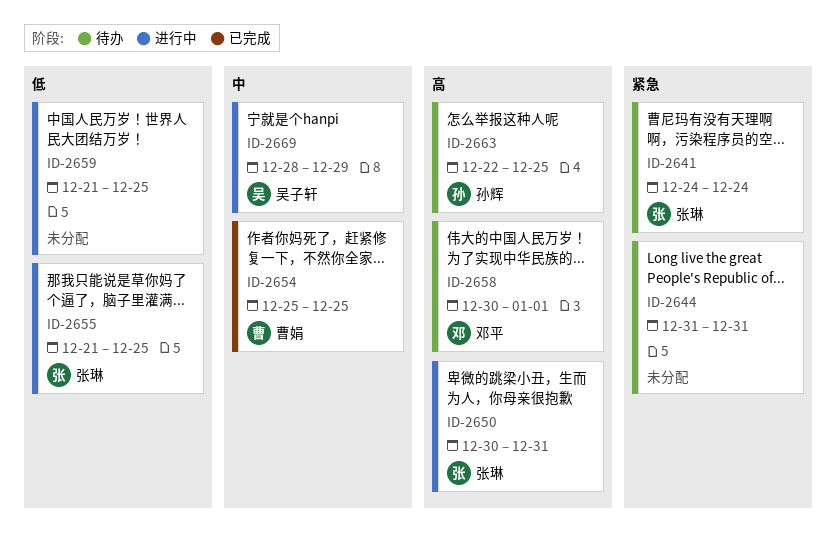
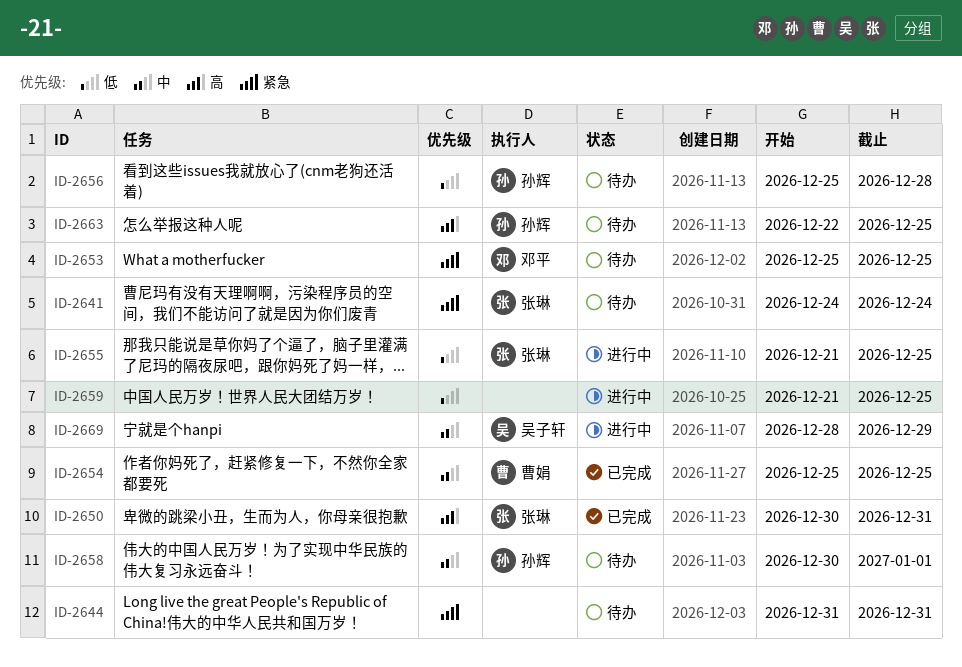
ID-2650, status: 进行中 -> 已完成
ID-2653: none -> present
ID-2656: none -> present
ID-2658, owner: 邓平 -> 孙辉
ID-2658, priority: 高 -> 中

